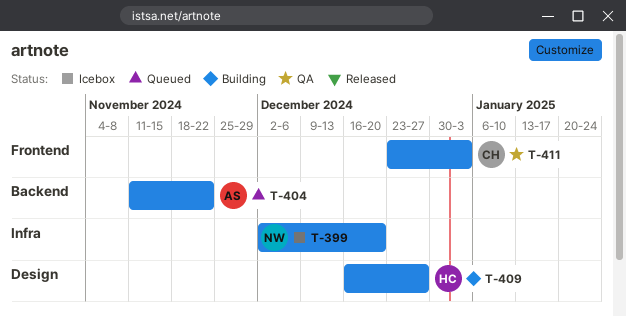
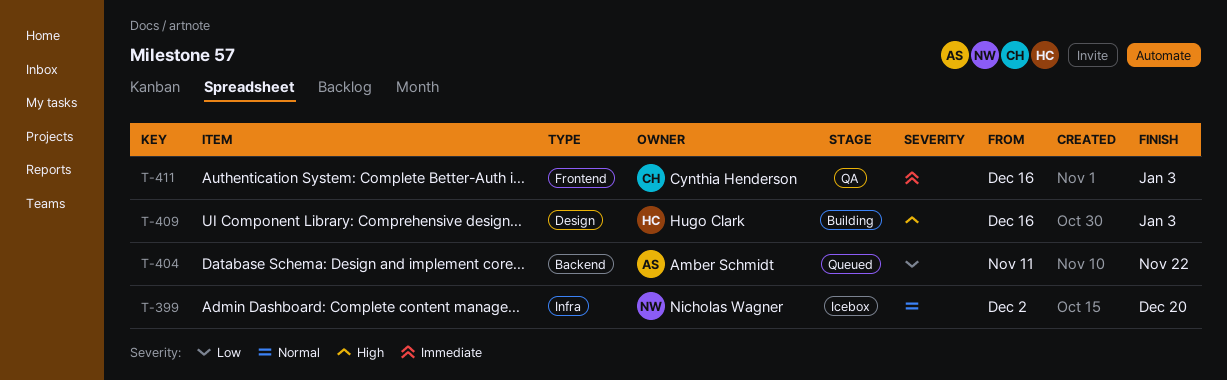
T-409, due: Dec 27 -> Jan 3
T-411, start: Dec 23 -> Dec 16

